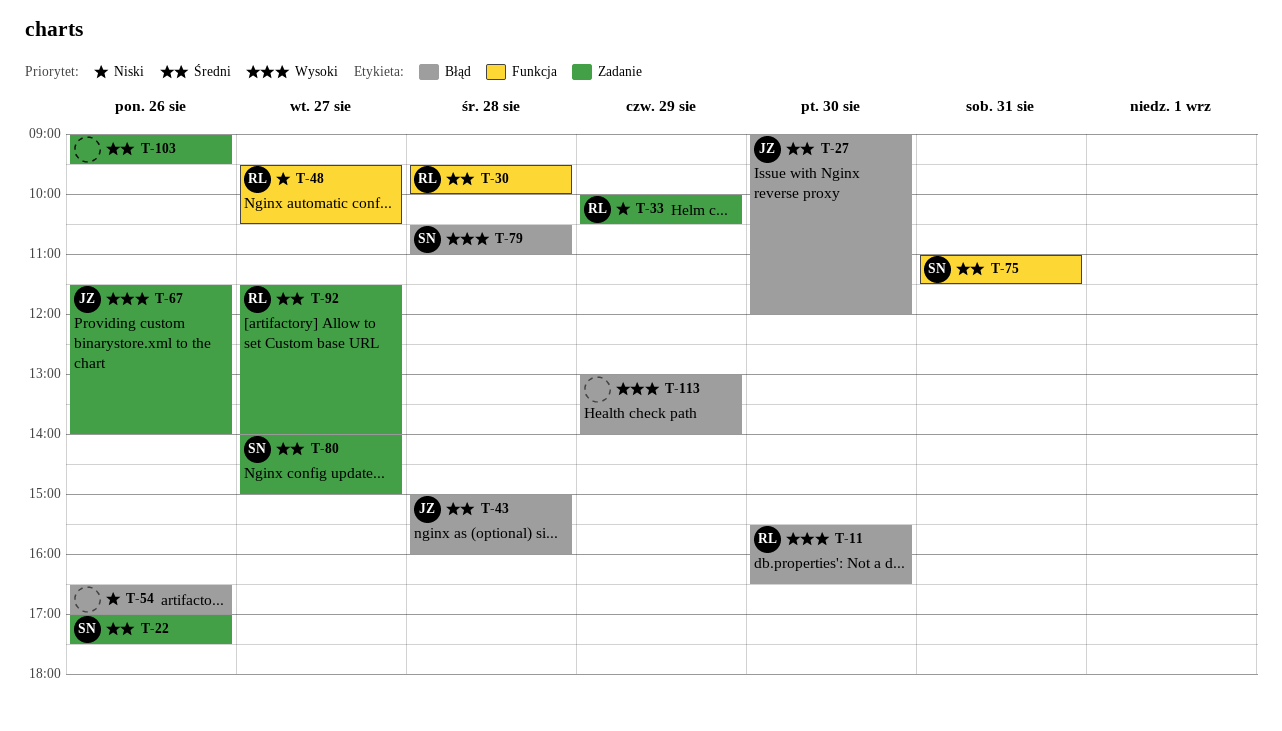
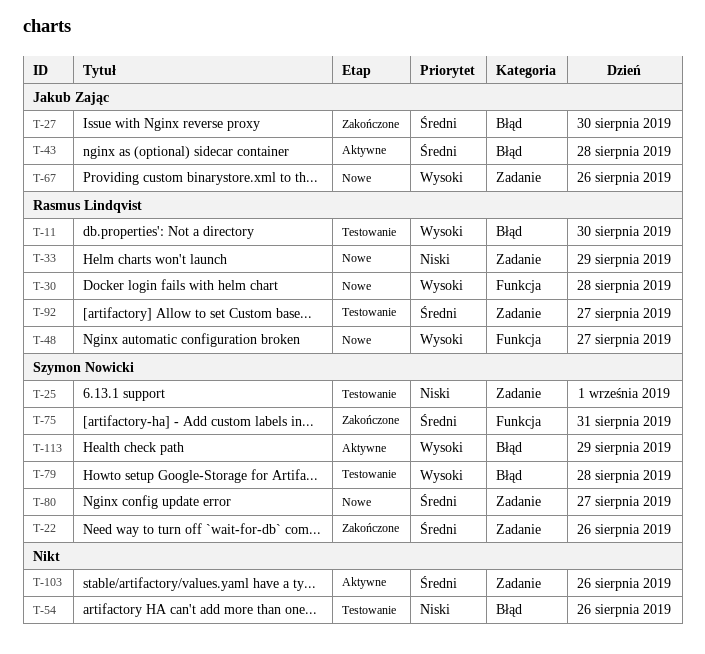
T-25: none -> present
T-30, priority: Średni -> Wysoki
T-48, priority: Niski -> Wysoki
T-113, owner: none -> Szymon Nowicki

